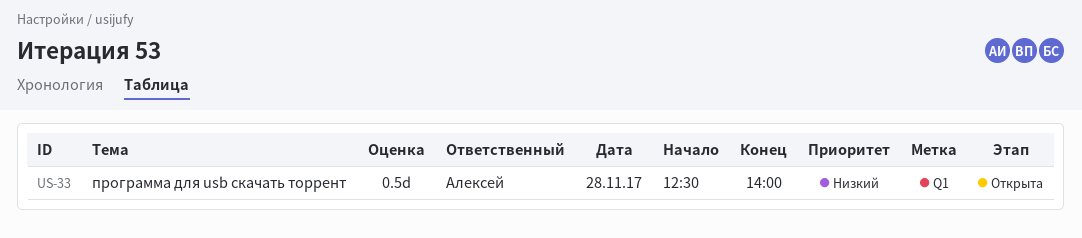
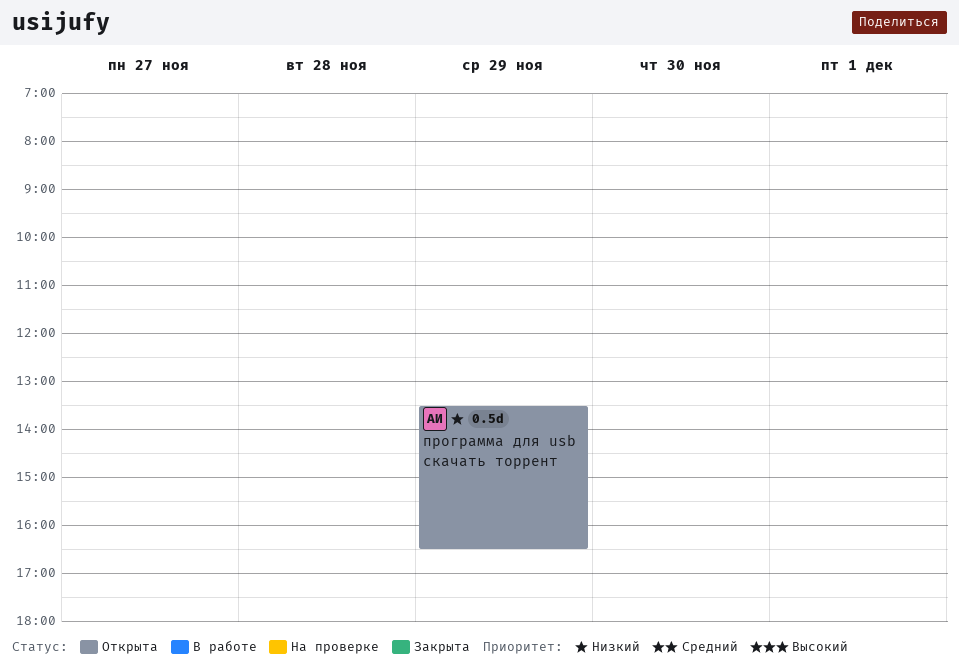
программа для usb скачать торрент, day: Nov 28 -> Nov 29
программа для usb скачать торрент, begins: 12:30 -> 13:30
программа для usb скачать торрент, ends: 14:00 -> 16:30

